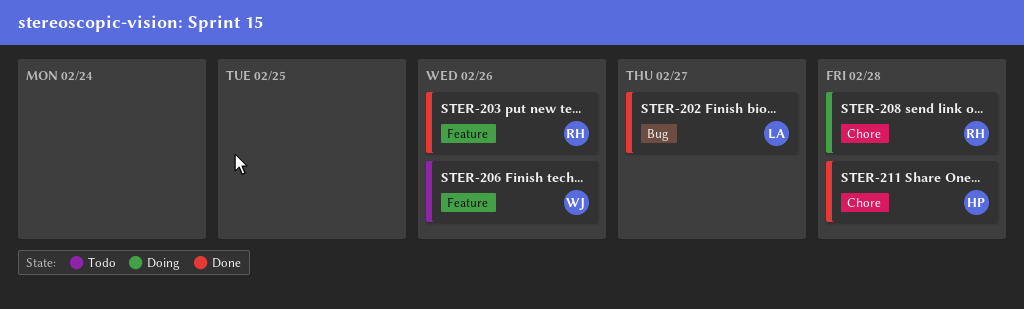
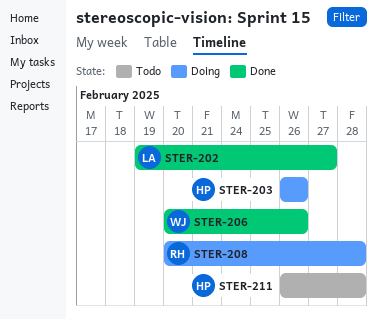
STER-203, status: Done -> Doing
STER-203, owner: RH -> HP
STER-206, status: Todo -> Done
STER-211, status: Done -> Todo

